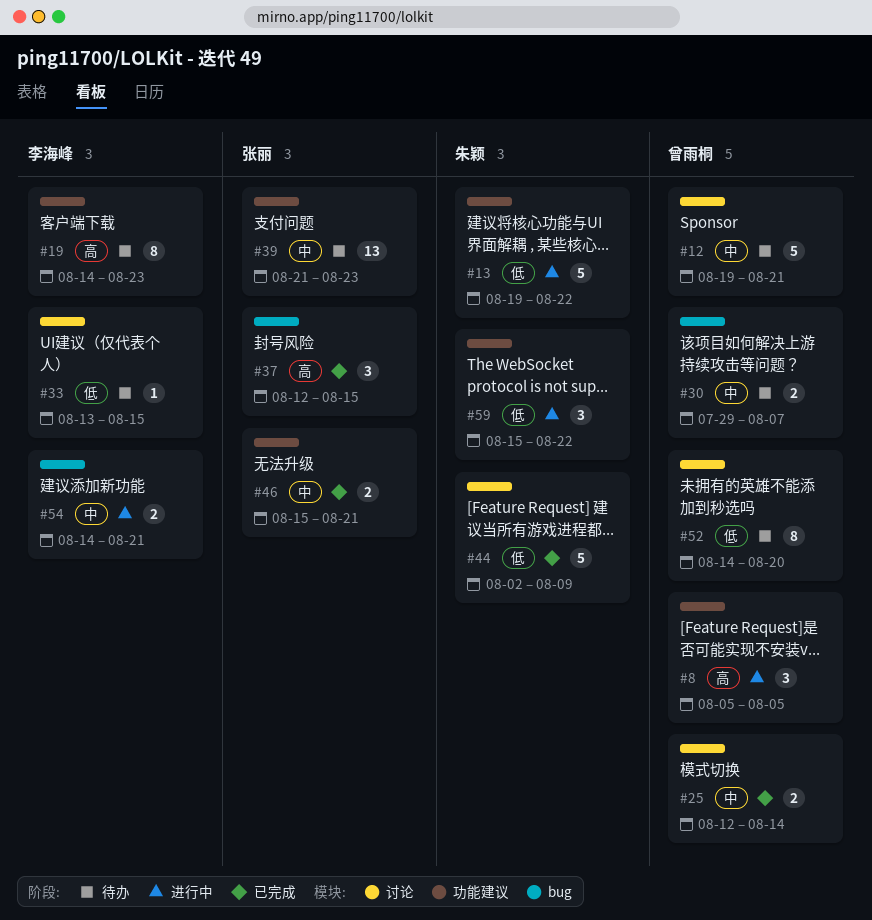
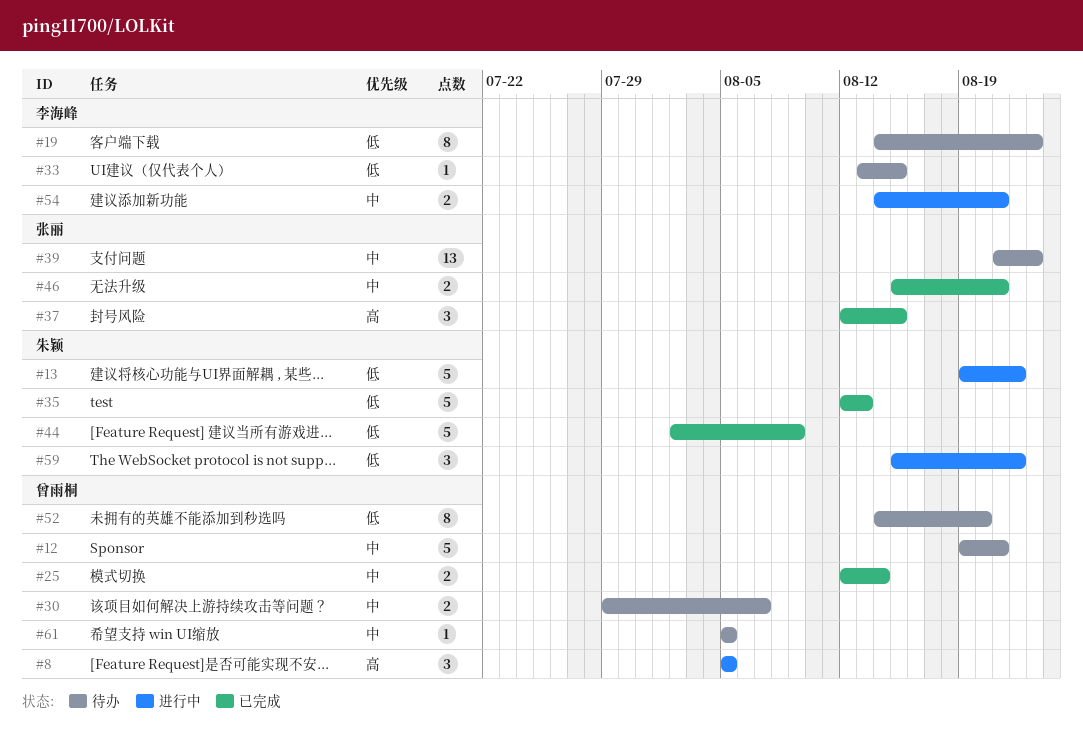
#19, priority: 高 -> 低
#35: none -> present
#61: none -> present

